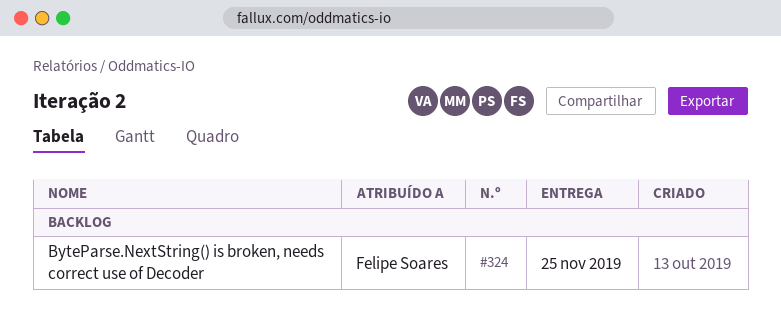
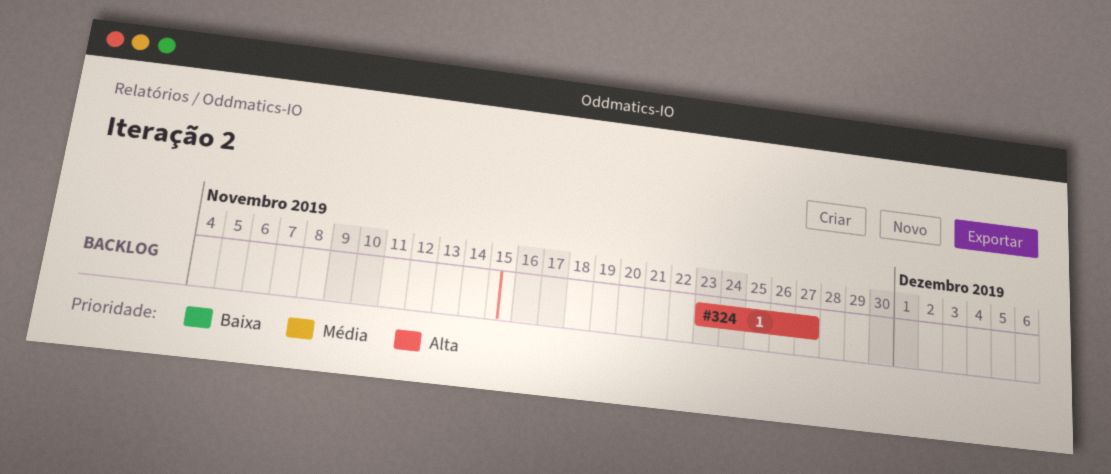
#324, due: Nov 25 -> Nov 27

